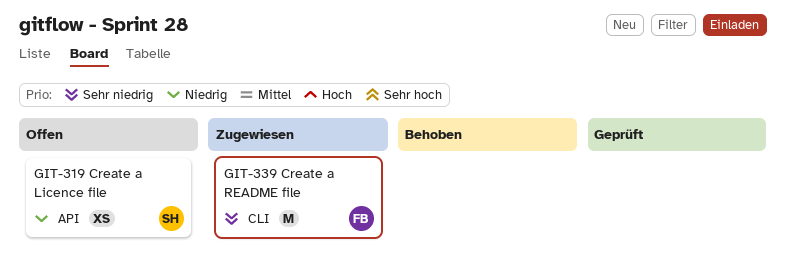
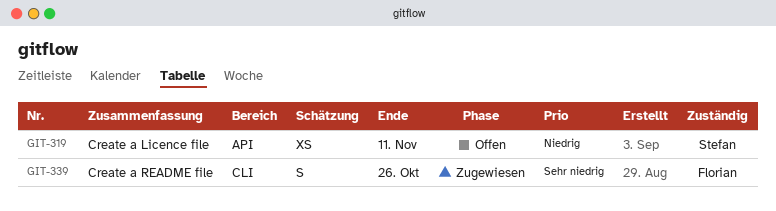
GIT-339, estimate: M -> S

